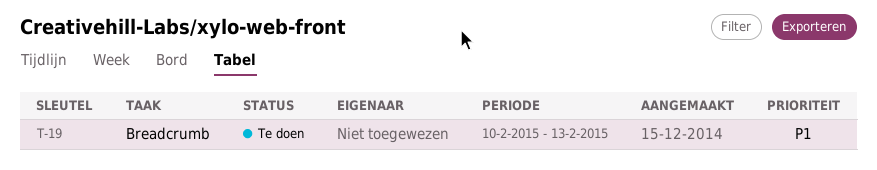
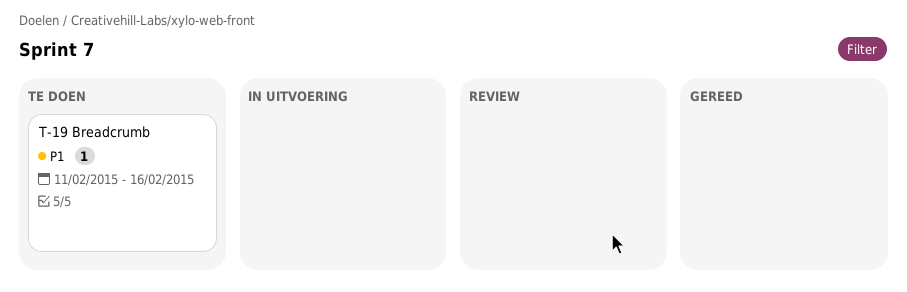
T-19, start: Feb 10 -> Feb 11
T-19, due: Feb 13 -> Feb 16

